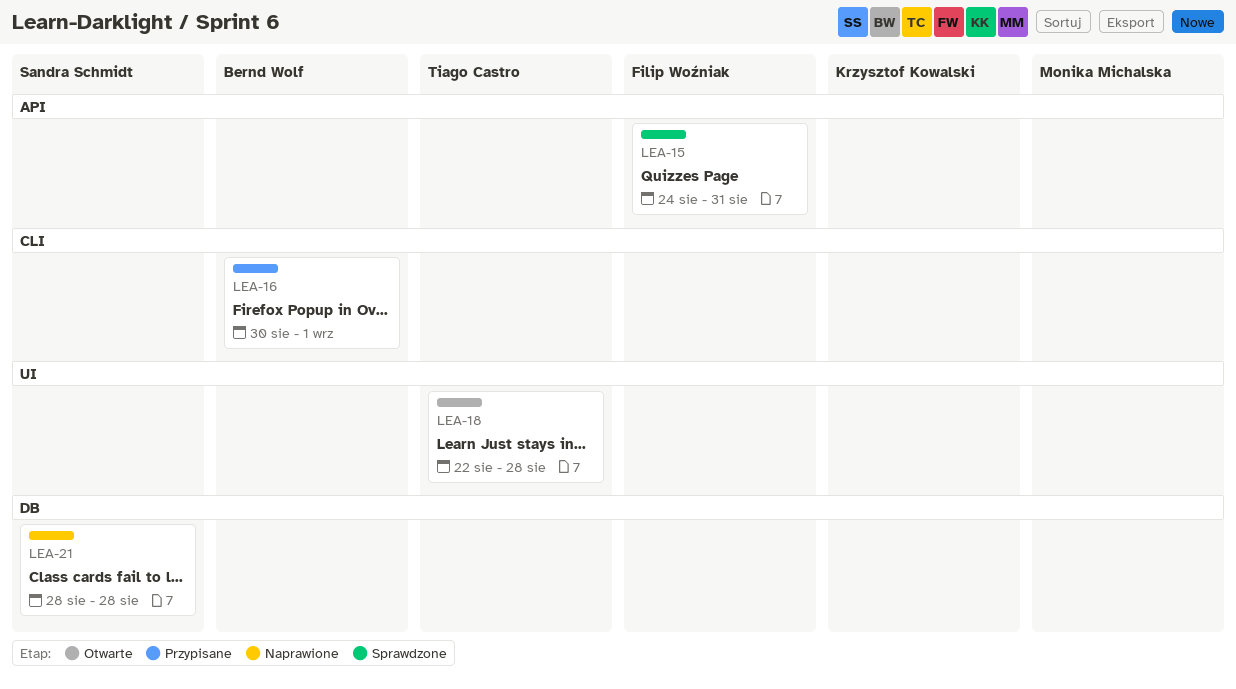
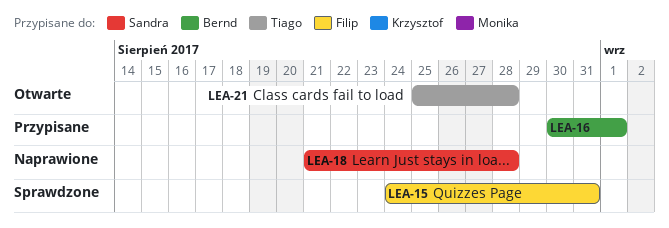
LEA-18, status: Otwarte -> Naprawione
LEA-18, owner: Tiago Castro -> Sandra Schmidt
LEA-18, start: Aug 22 -> Aug 21
LEA-21, status: Naprawione -> Otwarte
LEA-21, owner: Sandra Schmidt -> Tiago Castro
LEA-21, start: Aug 28 -> Aug 25

